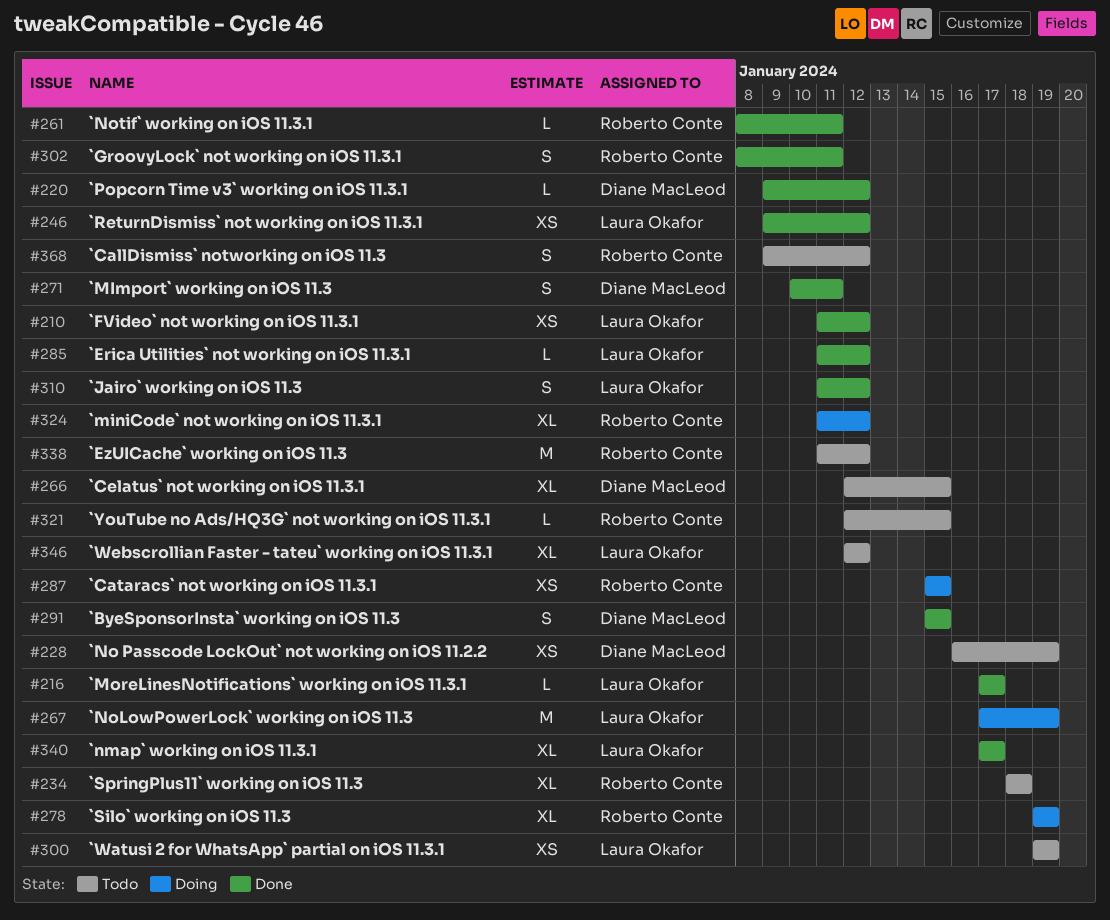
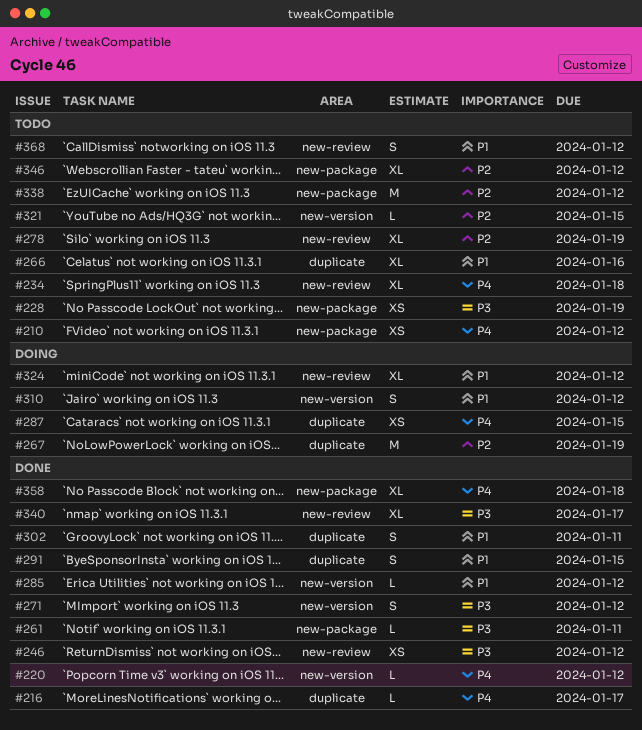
#210, status: Done -> Todo
#266, due: Jan 15 -> Jan 16
#271, due: Jan 11 -> Jan 12
#278, status: Doing -> Todo
#300: present -> none
#310, status: Done -> Doing
#358: none -> present

